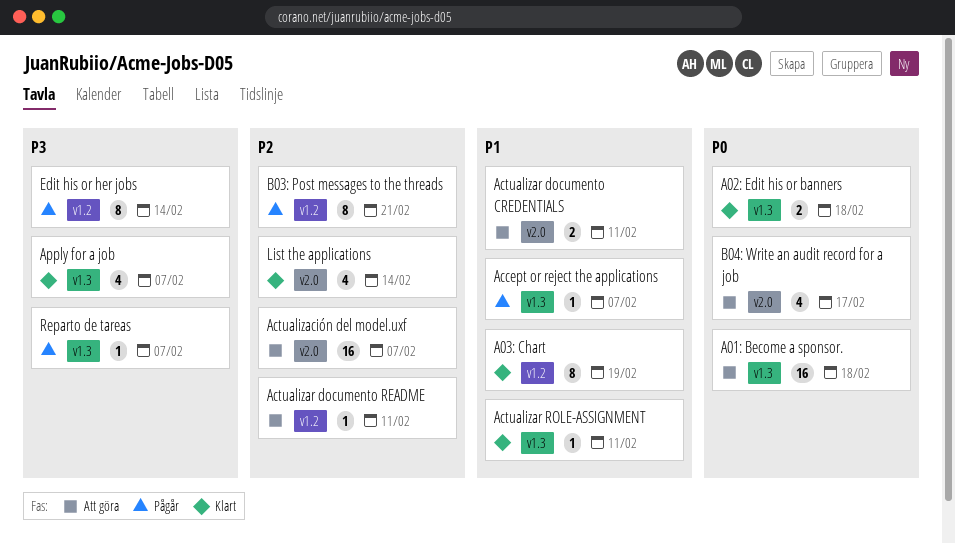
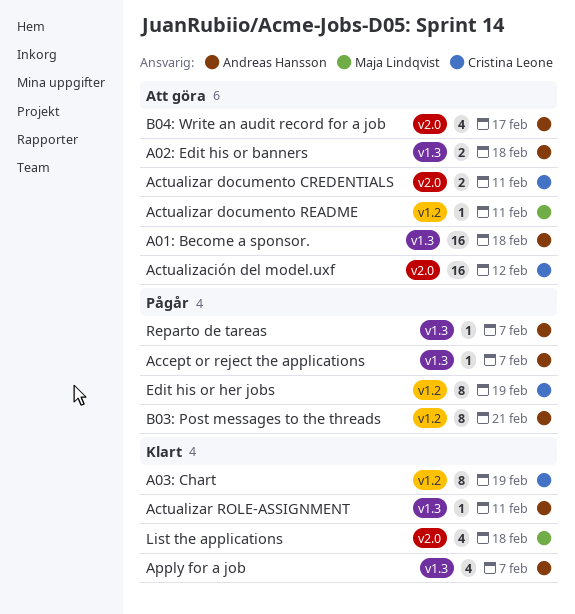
A02: Edit his or banners, status: Klart -> Att göra
Actualización del model.uxf, due: Feb 7 -> Feb 12
Edit his or her jobs, due: Feb 14 -> Feb 19
List the applications, due: Feb 14 -> Feb 18

